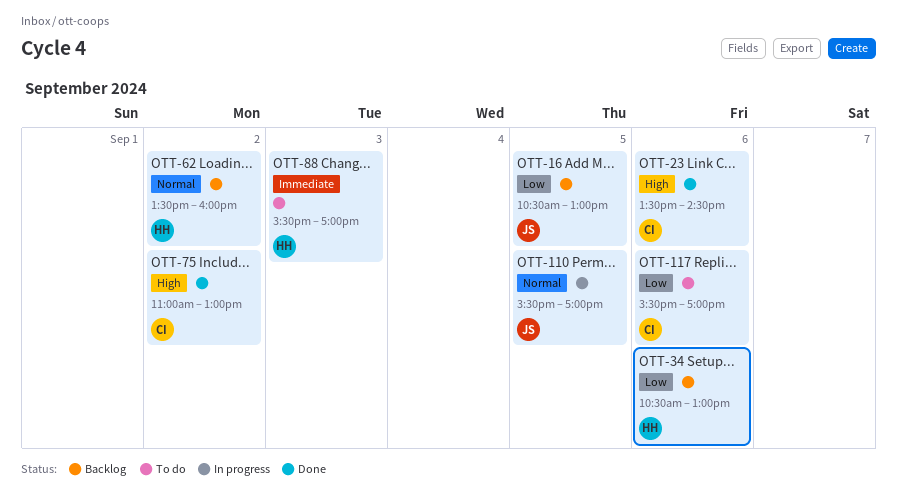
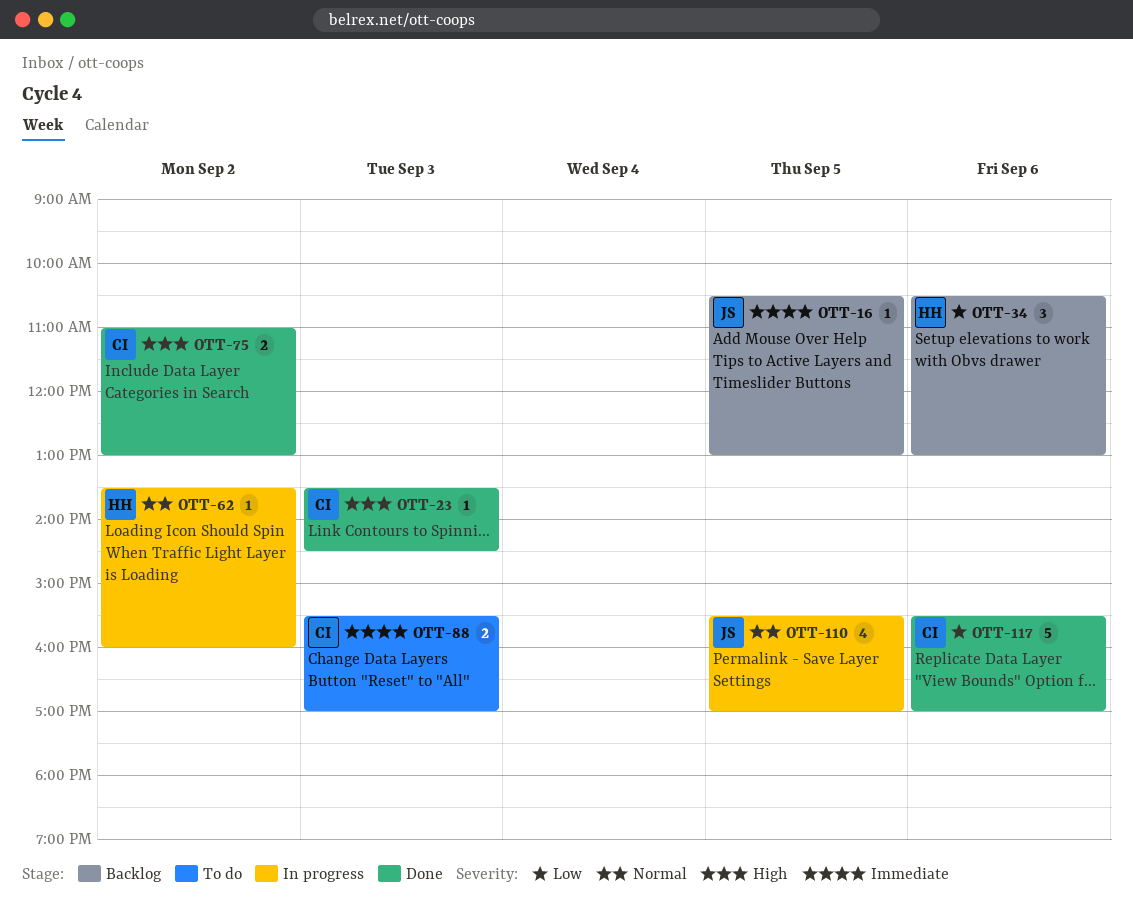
OTT-16, priority: Low -> Immediate
OTT-23, day: Sep 6 -> Sep 3
OTT-62, status: Backlog -> In progress
OTT-88, owner: HH -> CI
OTT-117, status: To do -> Done

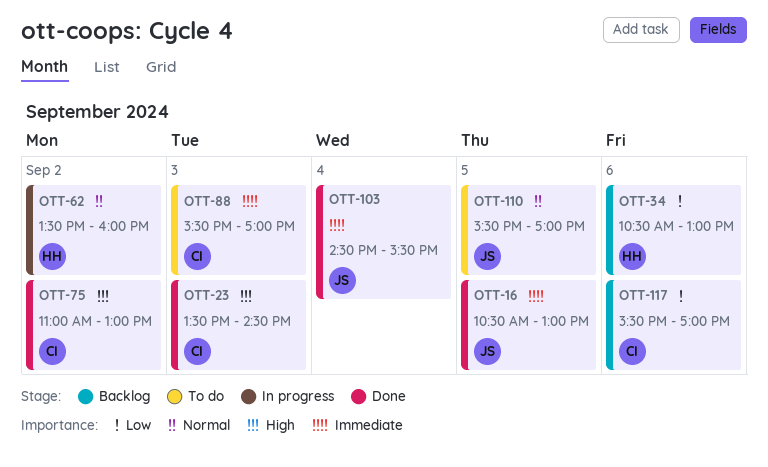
OTT-16, status: Backlog -> Done
OTT-103: none -> present
OTT-110, status: In progress -> To do
OTT-117, status: Done -> Backlog

